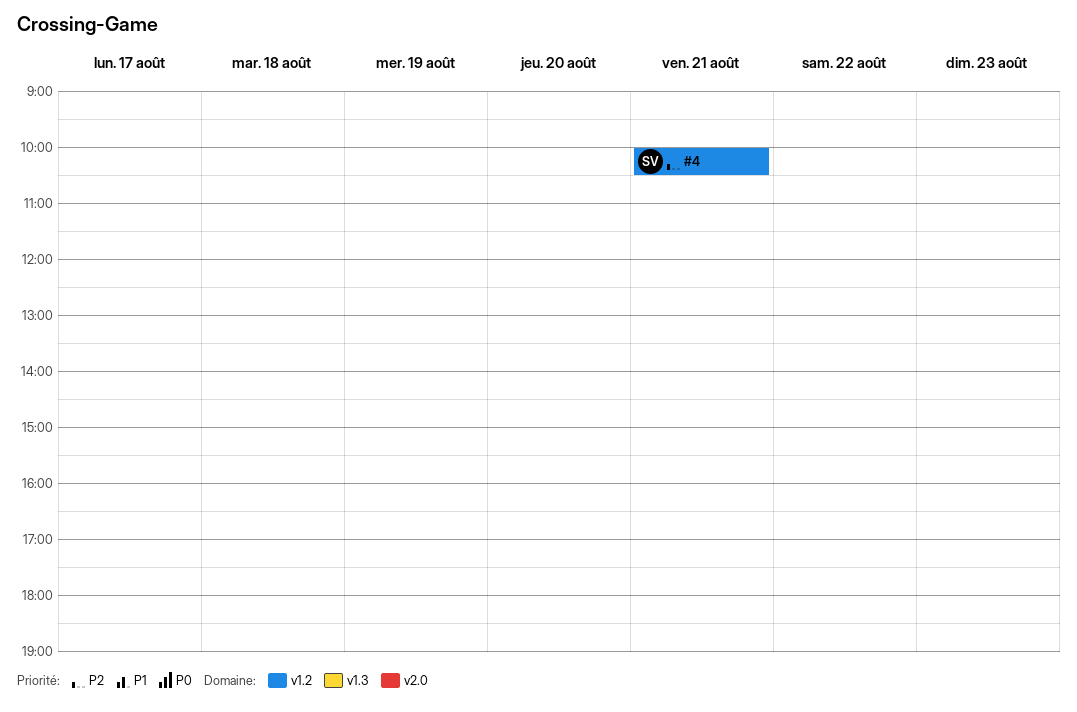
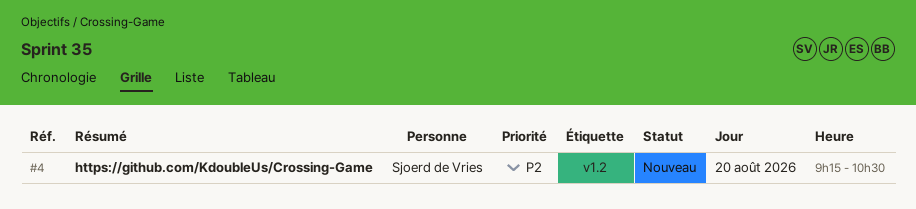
#4, day: Aug 21 -> Aug 20
#4, begins: 10:00 -> 09:15

